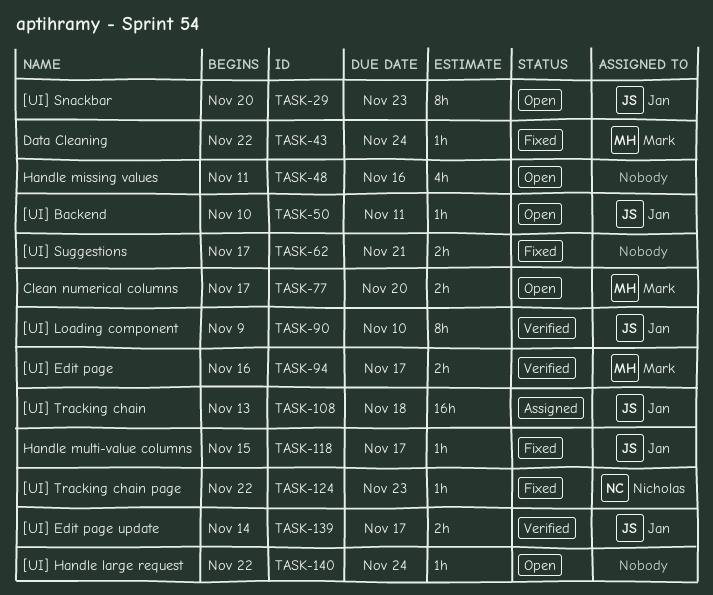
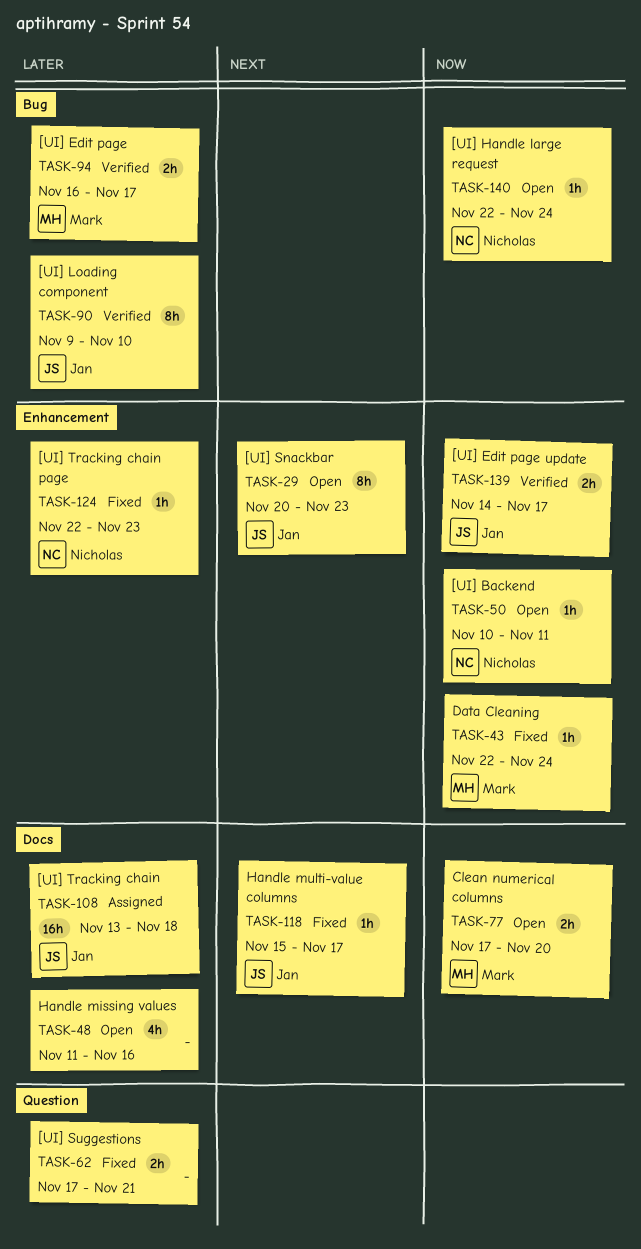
TASK-50, owner: Jan -> Nicholas
TASK-140, owner: none -> Nicholas

